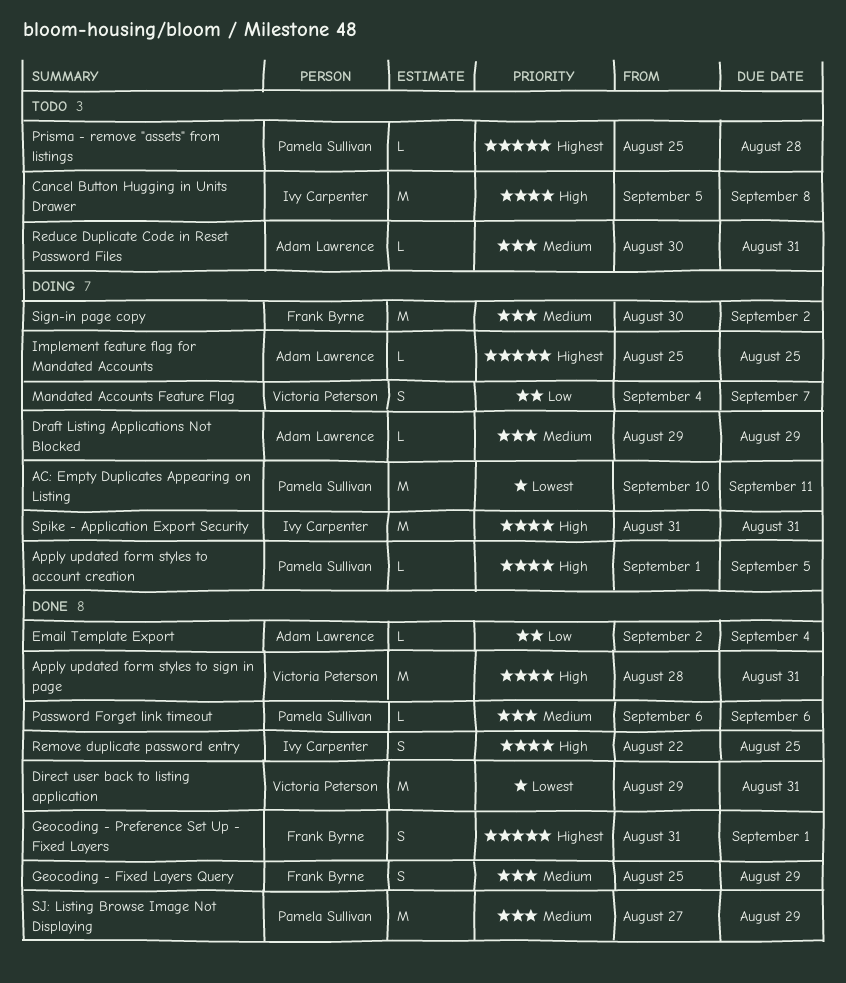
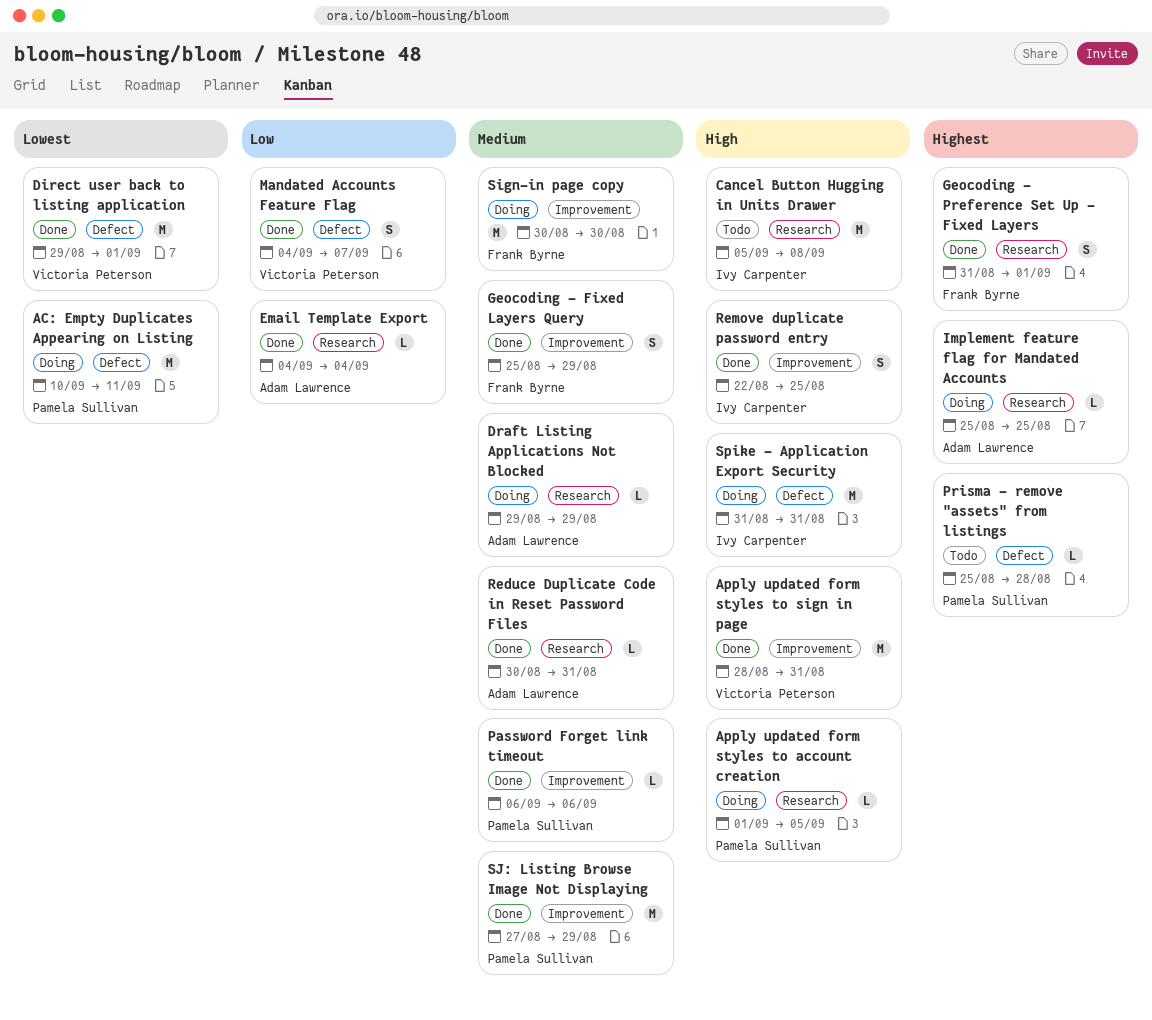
Direct user back to listing application, due: Aug 31 -> Sep 1
Email Template Export, start: Sep 2 -> Sep 4
Mandated Accounts Feature Flag, status: Doing -> Done
Reduce Duplicate Code in Reset Password Files, status: Todo -> Done
Sign-in page copy, due: Sep 2 -> Aug 30

